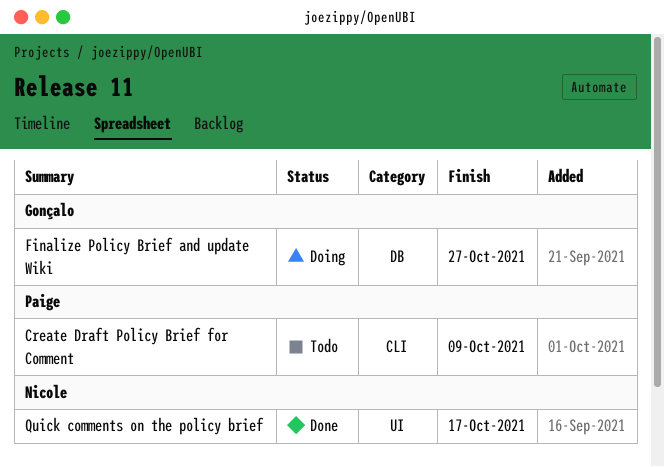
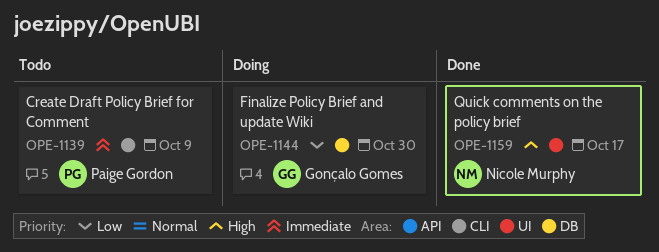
Finalize Policy Brief and update Wiki, due: Oct 27 -> Oct 30

